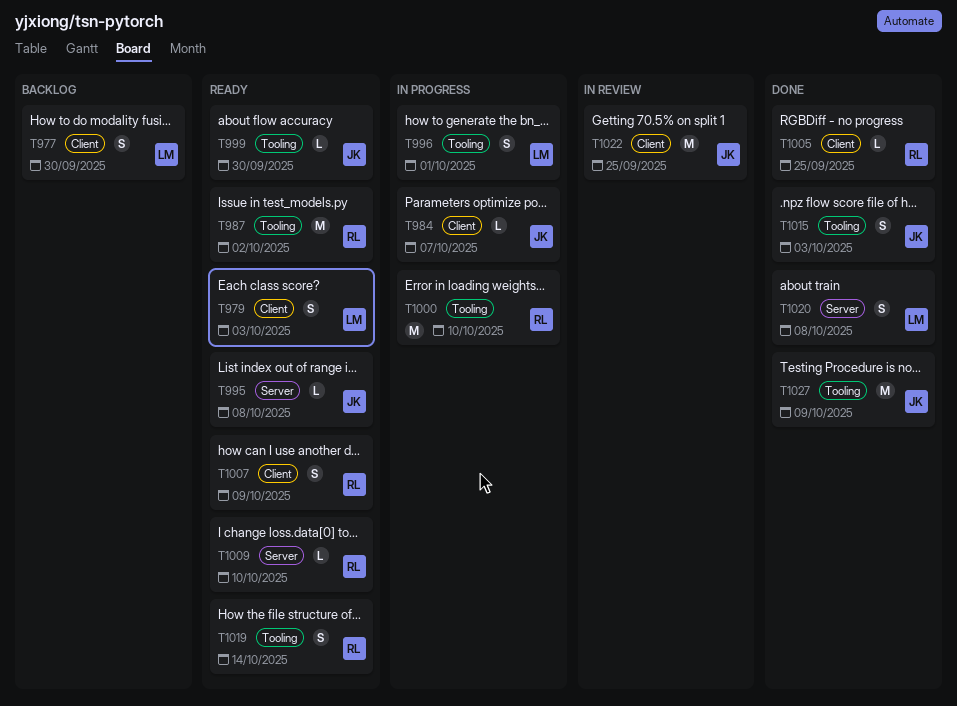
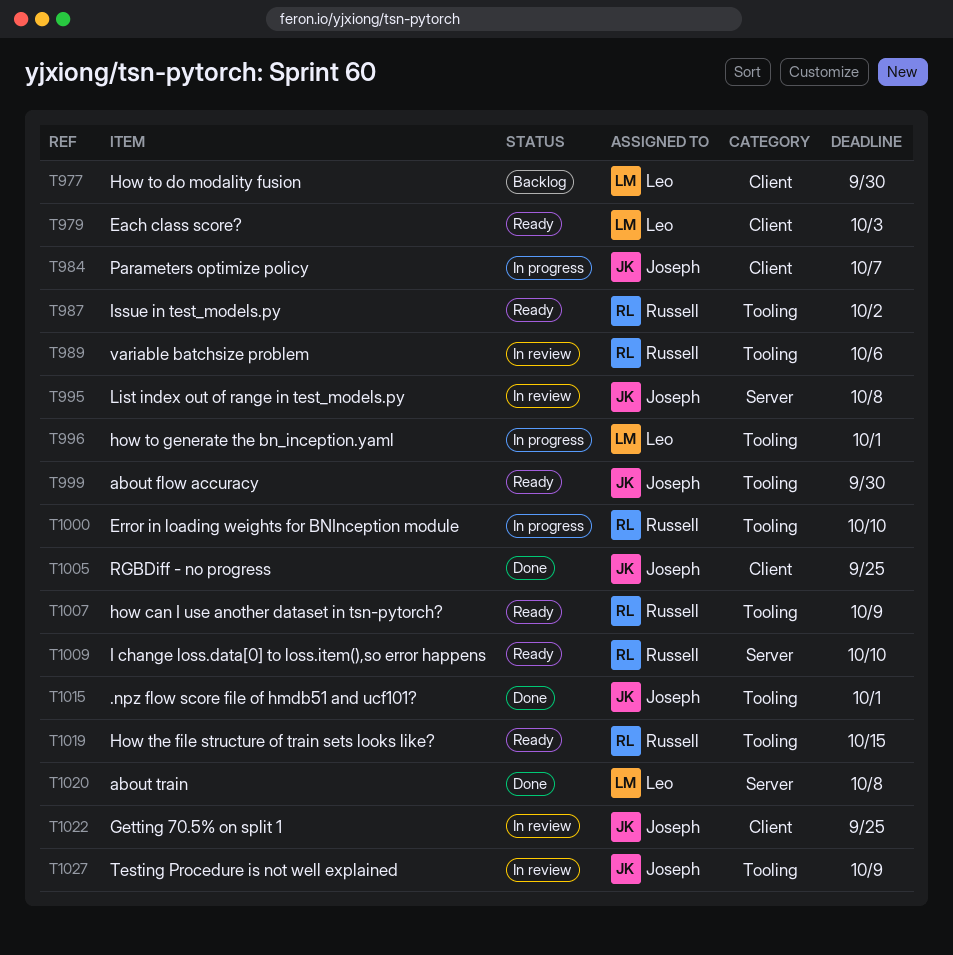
T989: none -> present
T995, status: Ready -> In review
T1005, owner: Russell -> Joseph
T1007, label: Client -> Tooling
T1015, due: Oct 3 -> Oct 1
T1019, due: Oct 14 -> Oct 15
T1027, status: Done -> In review

